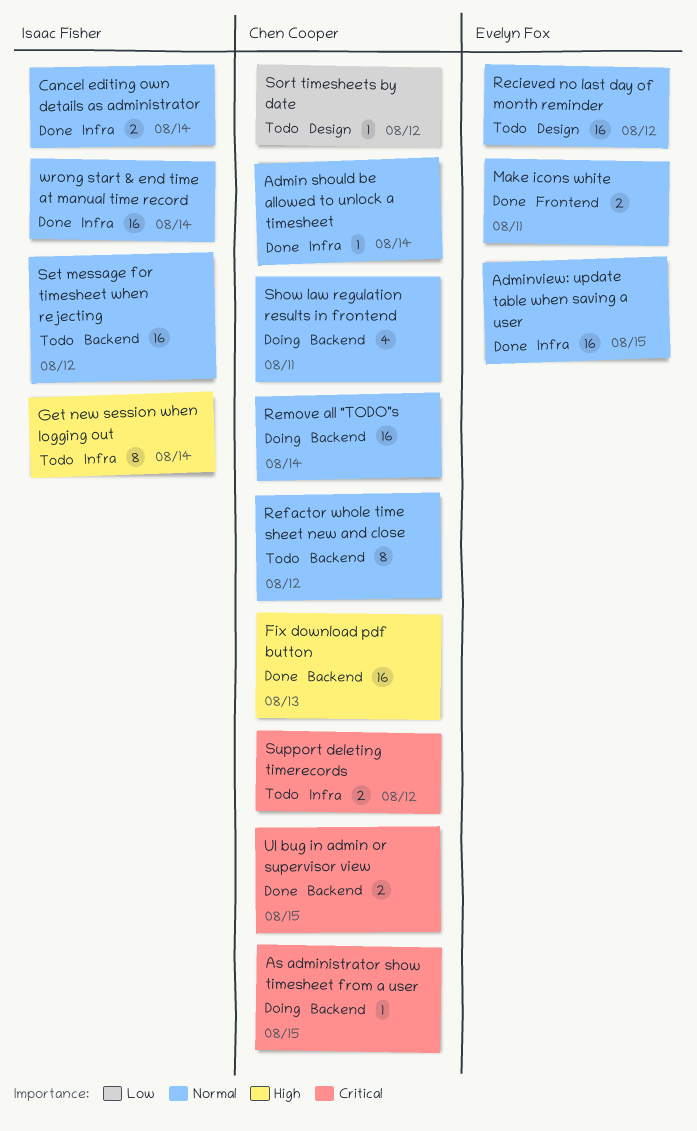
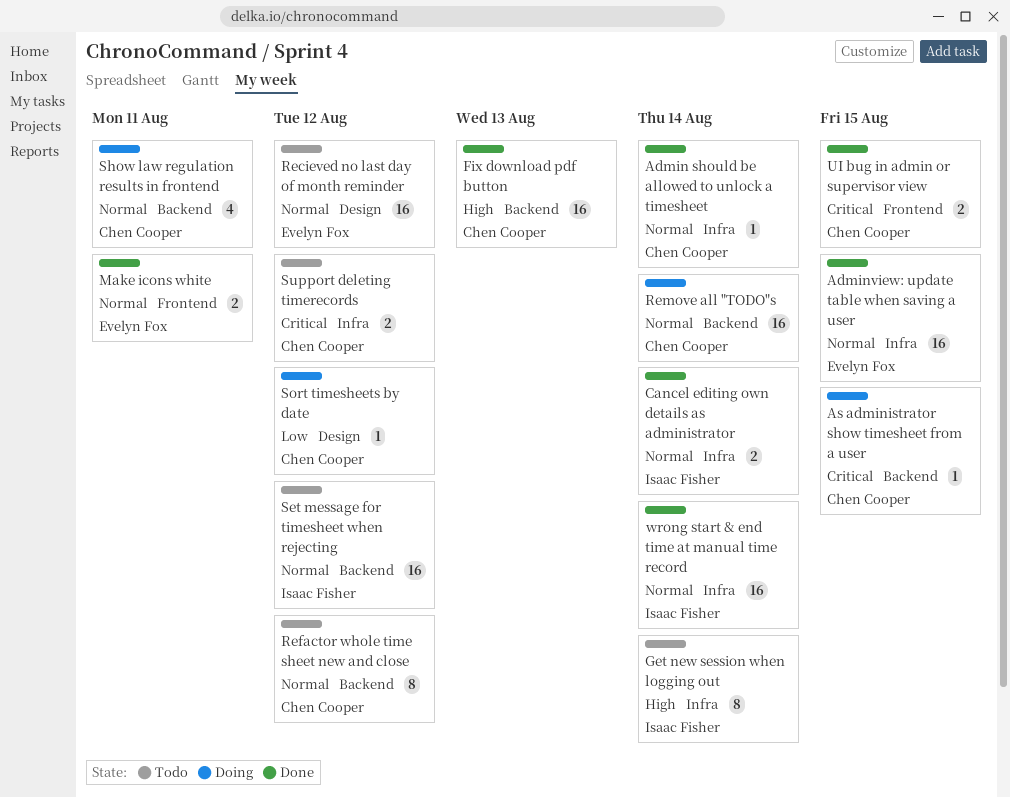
Sort timesheets by date, status: Todo -> Doing
UI bug in admin or supervisor view, label: Backend -> Frontend

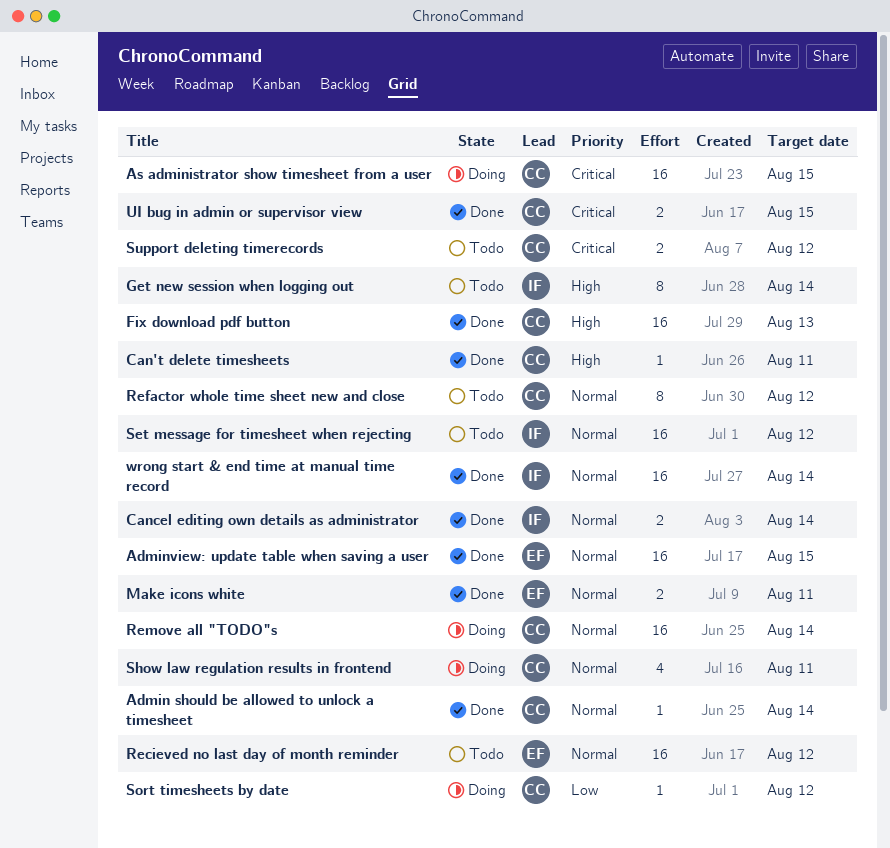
As administrator show timesheet from a user, estimate: 1 -> 16
Can't delete timesheets: none -> present

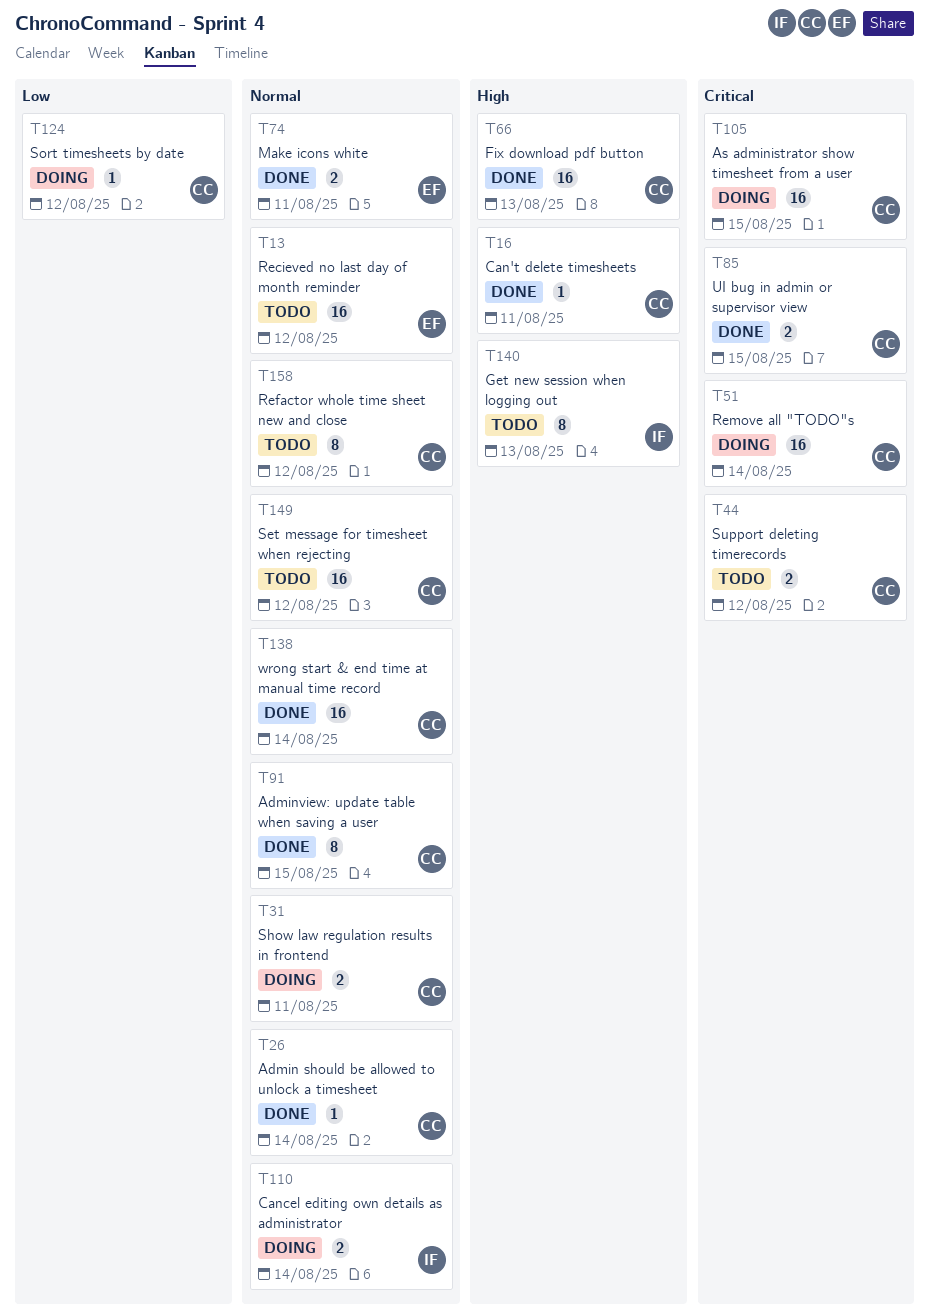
Adminview: update table when saving a user, owner: EF -> CC
Adminview: update table when saving a user, estimate: 16 -> 8
Cancel editing own details as administrator, status: Done -> Doing
Get new session when logging out, due: Aug 14 -> Aug 13
Remove all "TODO"s, priority: Normal -> Critical
Set message for timesheet when rejecting, owner: IF -> CC
Show law regulation results in frontend, estimate: 4 -> 2
wrong start & end time at manual time record, owner: IF -> CC

